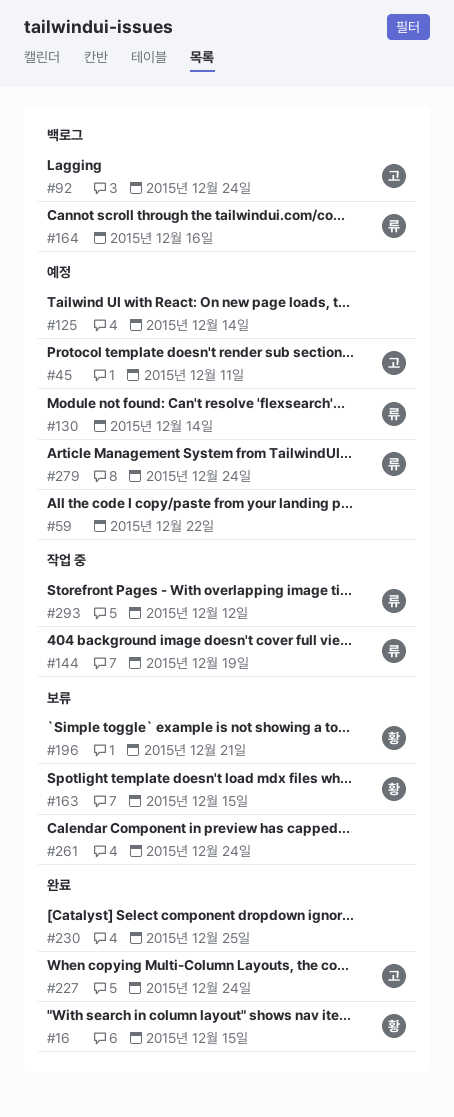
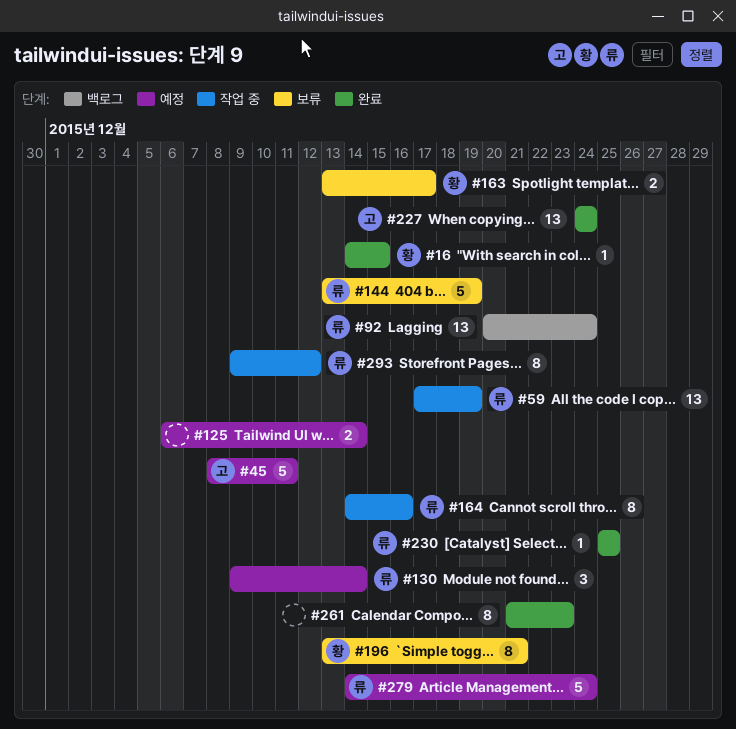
#59, status: 예정 -> 작업 중
#59, owner: none -> 류
#59, due: Dec 22 -> Dec 19
#92, owner: 고 -> 류
#144, status: 작업 중 -> 보류
#163, due: Dec 15 -> Dec 17
#164, status: 백로그 -> 작업 중
#230, owner: none -> 류
#261, status: 보류 -> 완료
#261, due: Dec 24 -> Dec 23

